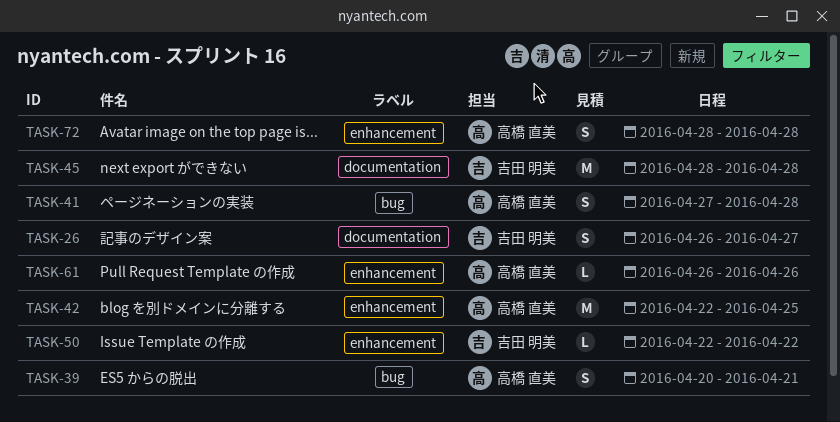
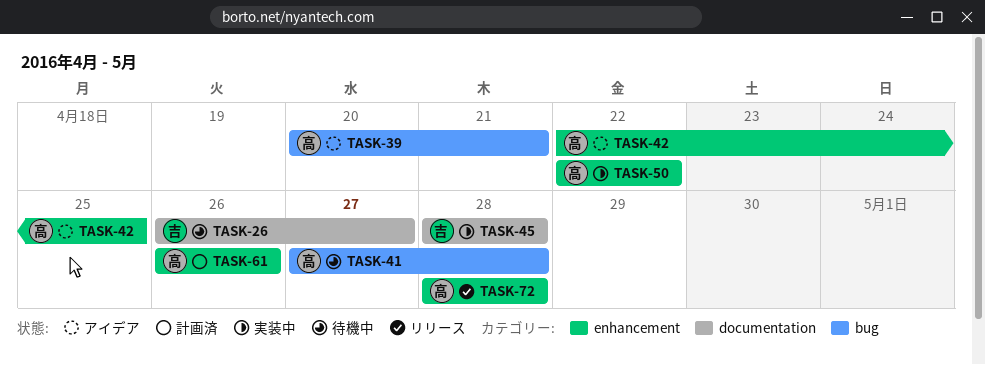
TASK-50, owner: 吉田 明美 -> 高橋 直美

